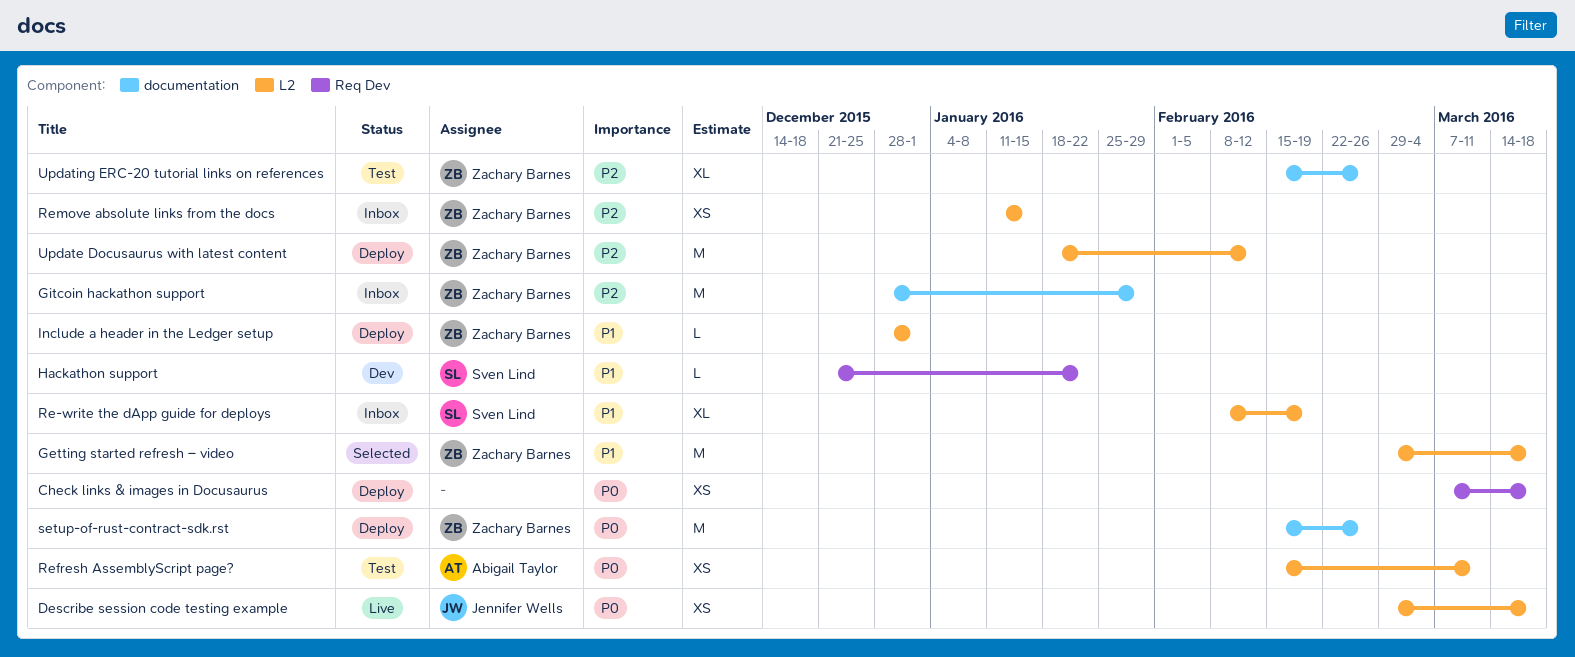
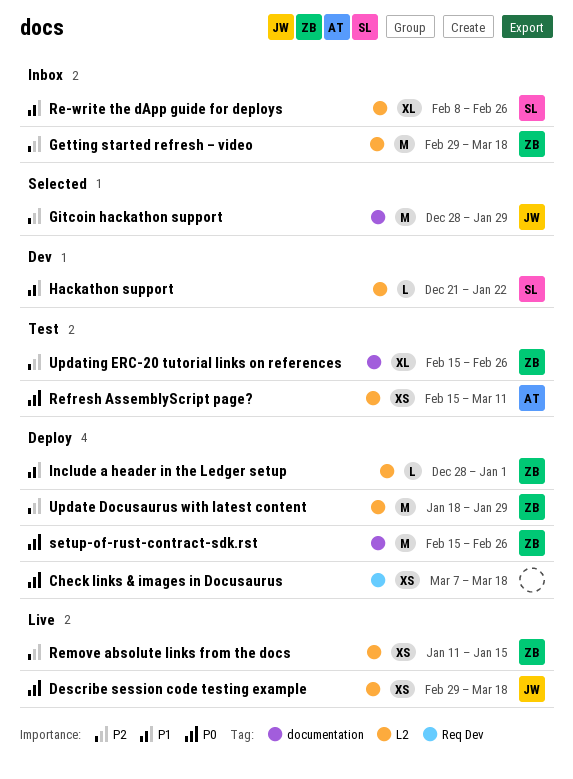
Getting started refresh – video, status: Selected -> Inbox
Getting started refresh – video, priority: P1 -> P2
Gitcoin hackathon support, status: Inbox -> Selected
Gitcoin hackathon support, owner: Zachary Barnes -> Jennifer Wells
Hackathon support, label: Req Dev -> L2
Re-write the dApp guide for deploys, due: Feb 19 -> Feb 26
Remove absolute links from the docs, status: Inbox -> Live
Update Docusaurus with latest content, due: Feb 12 -> Jan 29

